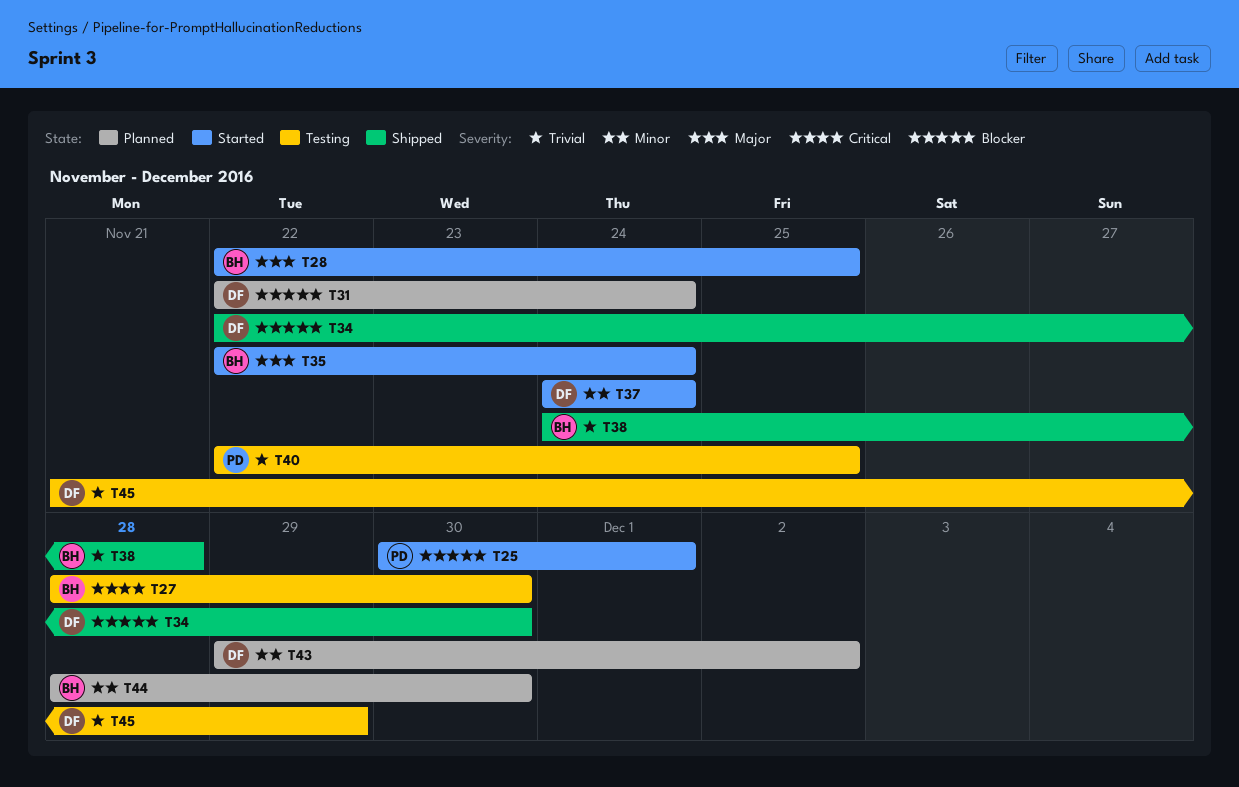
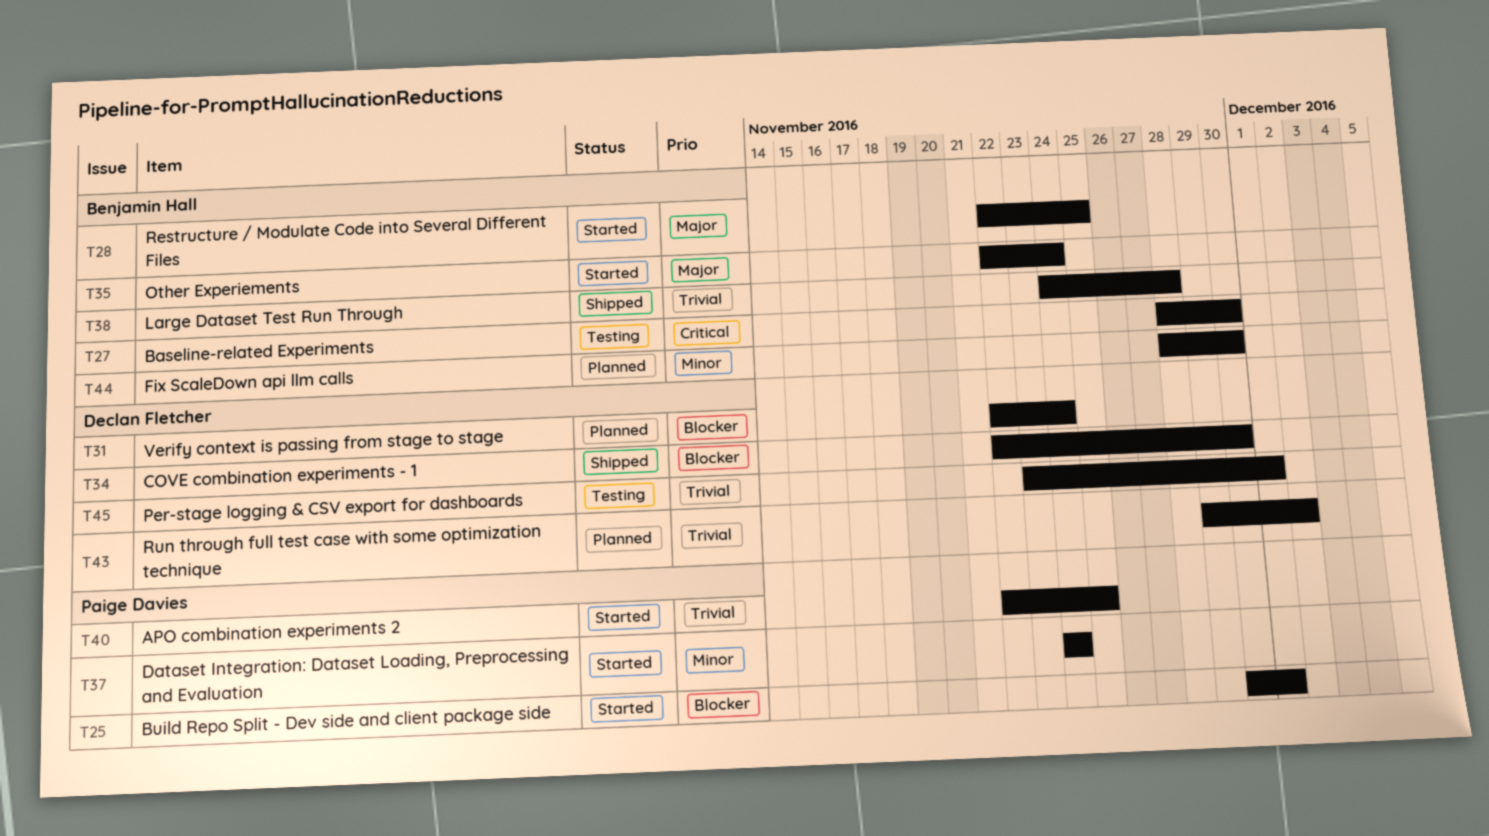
T37, owner: Declan Fletcher -> Paige Davies
T40, status: Testing -> Started
T43, priority: Minor -> Trivial
T45, start: Nov 21 -> Nov 23
T45, due: Nov 29 -> Dec 1

